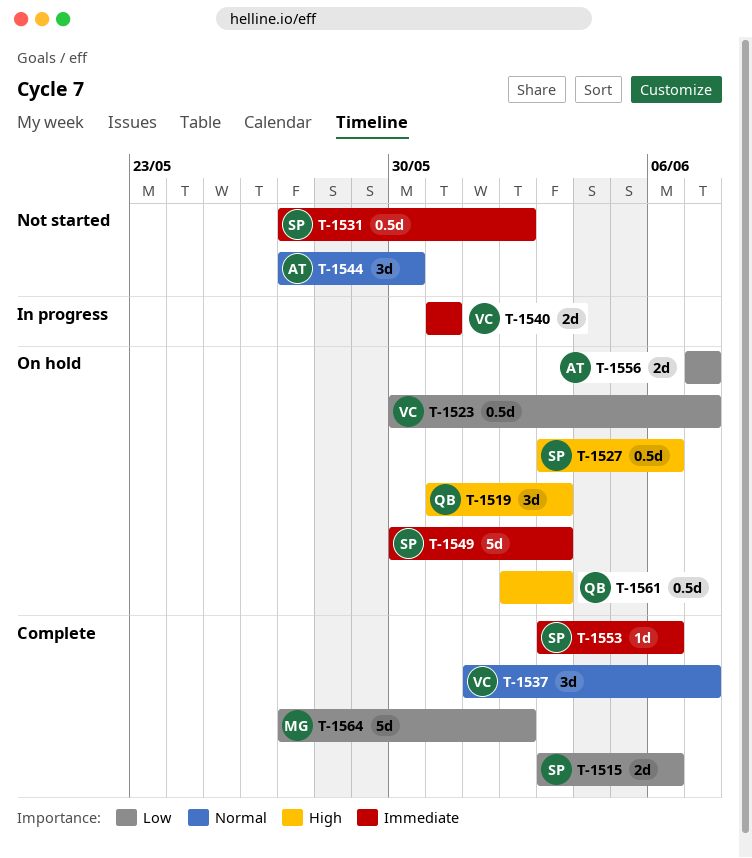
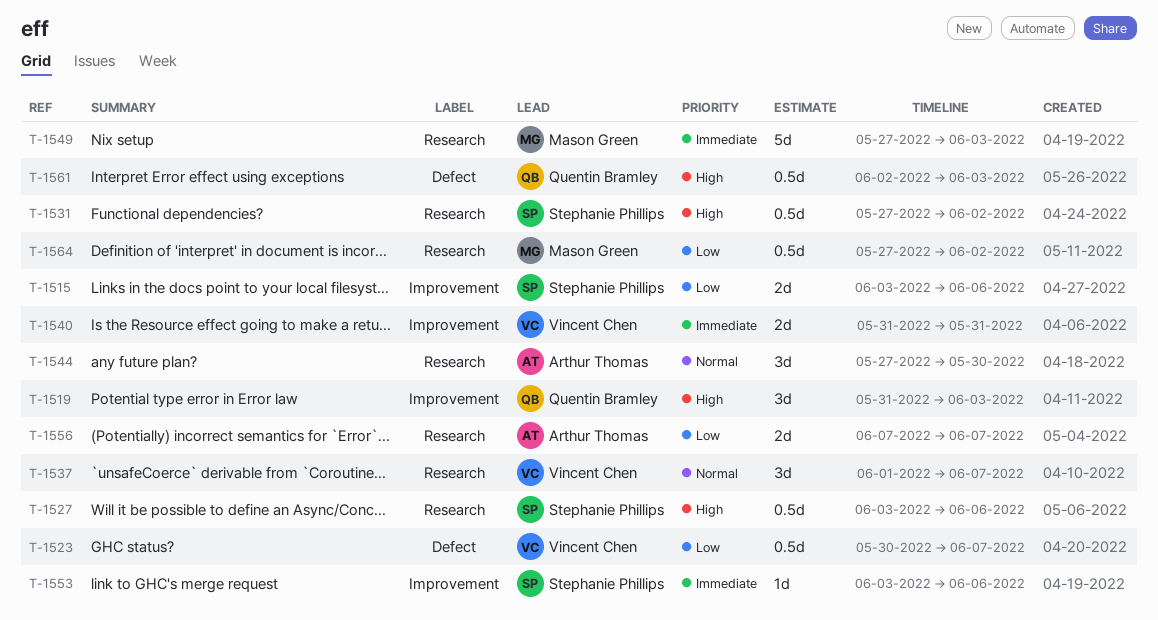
T-1531, priority: Immediate -> High
T-1549, owner: Stephanie Phillips -> Mason Green
T-1549, start: May 30 -> May 27
T-1564, estimate: 5d -> 0.5d

